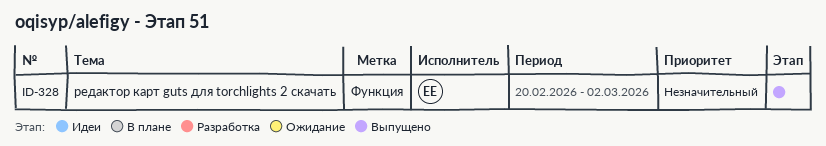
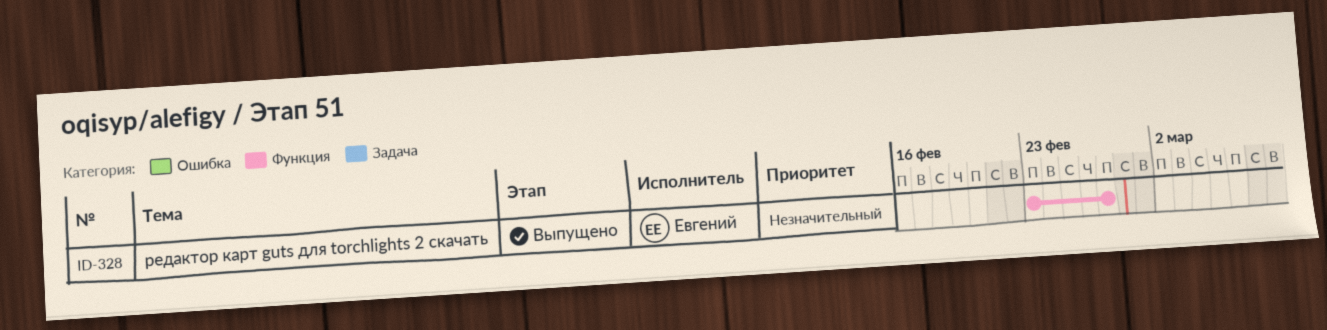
ID-328, start: Feb 20 -> Feb 23
ID-328, due: Mar 2 -> Feb 27

